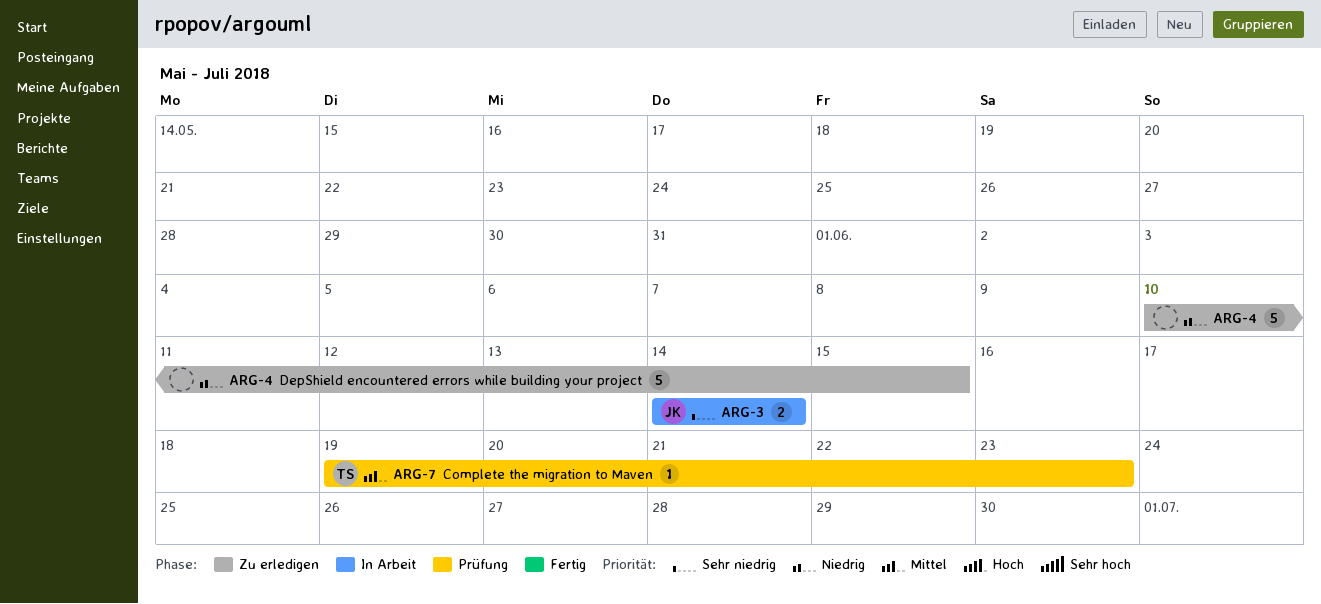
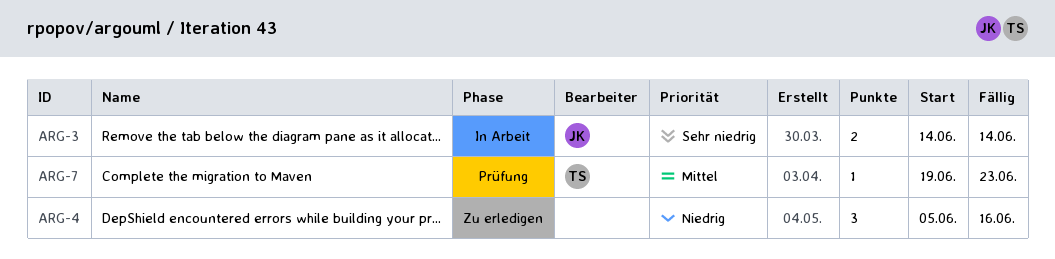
ARG-4, estimate: 5 -> 3
ARG-4, start: Jun 10 -> Jun 5
ARG-4, due: Jun 15 -> Jun 16

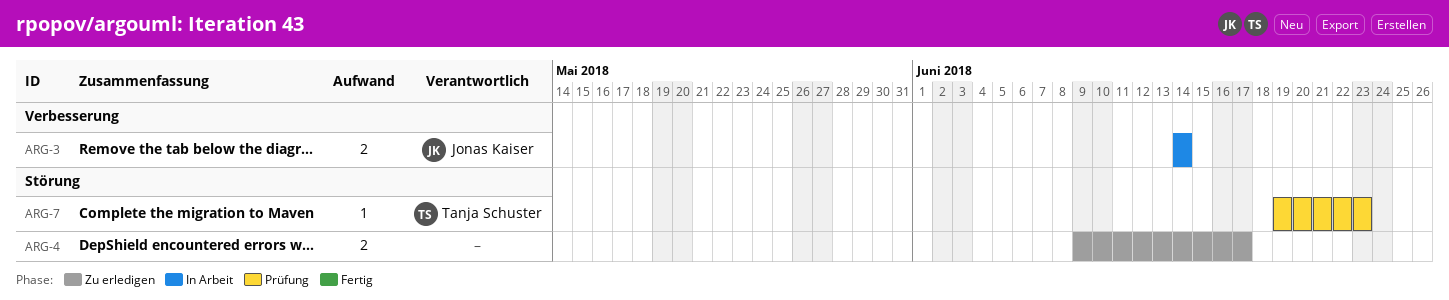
ARG-4, estimate: 3 -> 2
ARG-4, start: Jun 5 -> Jun 9
ARG-4, due: Jun 16 -> Jun 17

